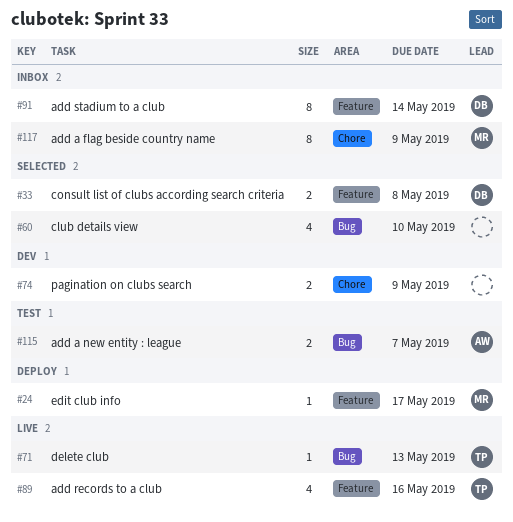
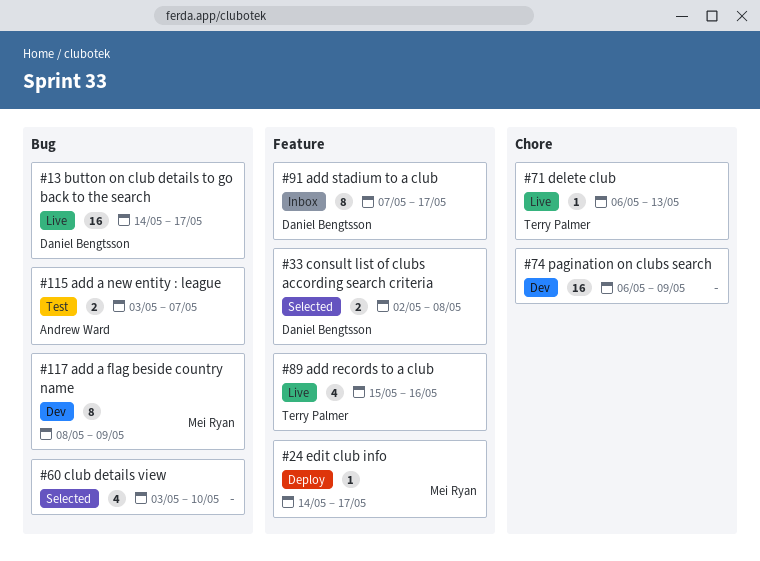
#13: none -> present
#71, label: Bug -> Chore
#74, estimate: 2 -> 16
#91, due: May 14 -> May 17
#117, status: Inbox -> Dev
#117, label: Chore -> Bug

